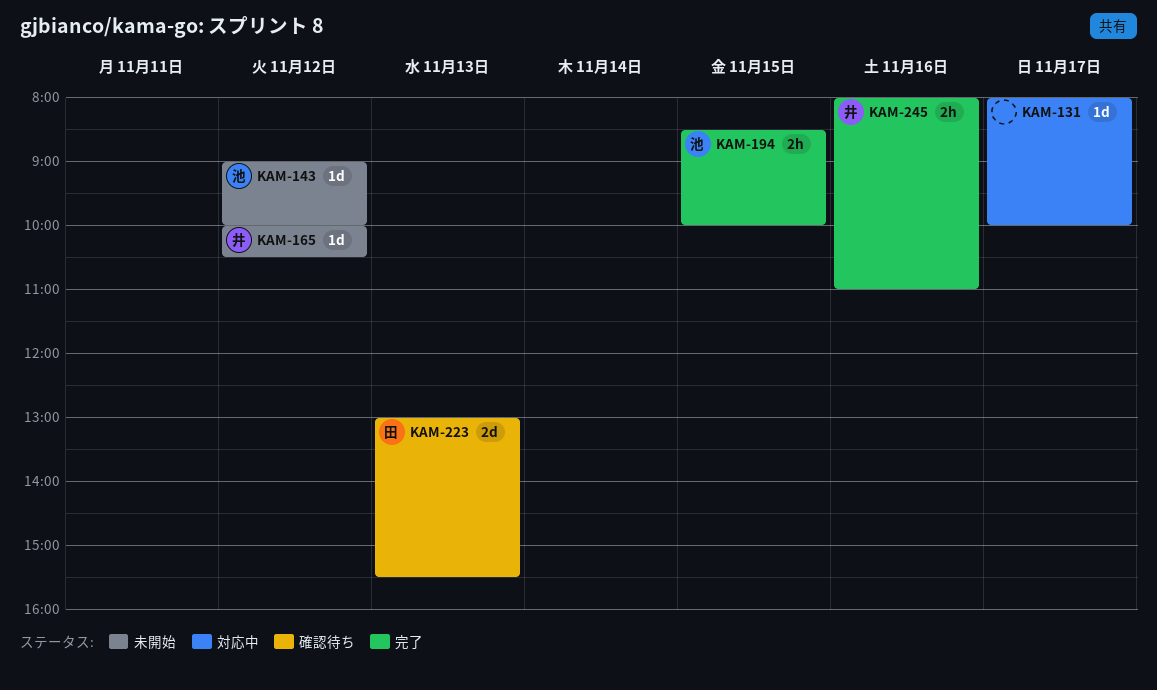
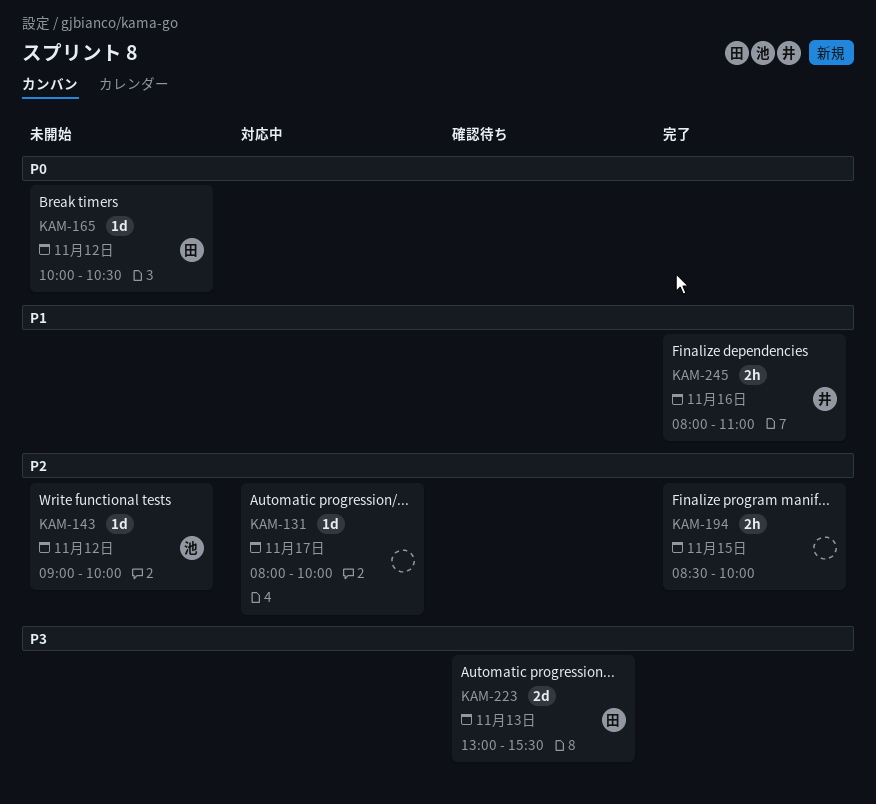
KAM-165, owner: 井 -> 田
KAM-194, owner: 池 -> none

